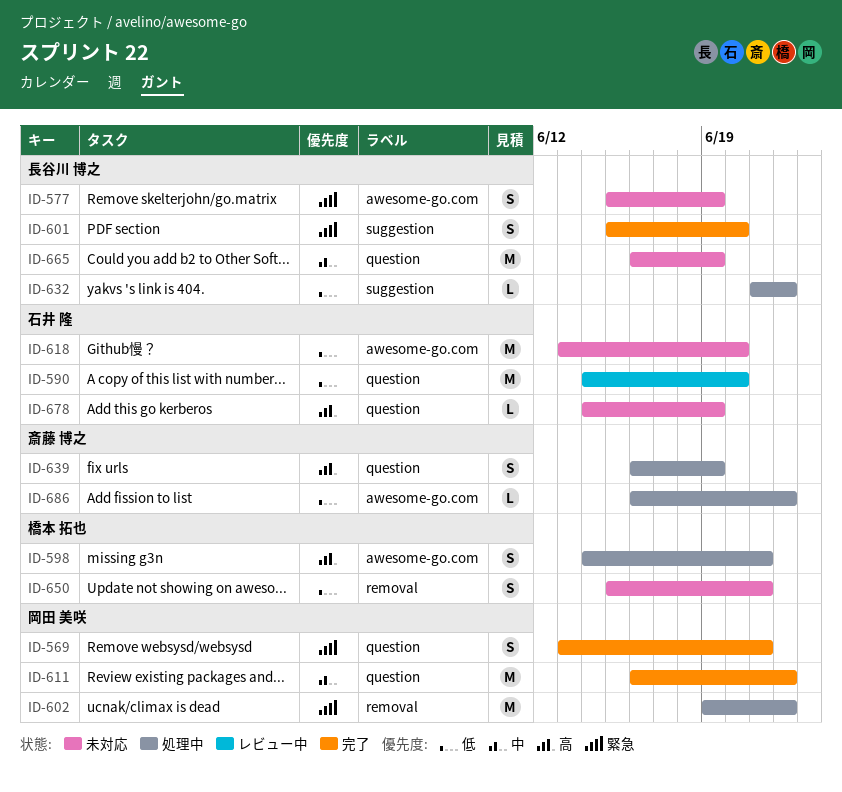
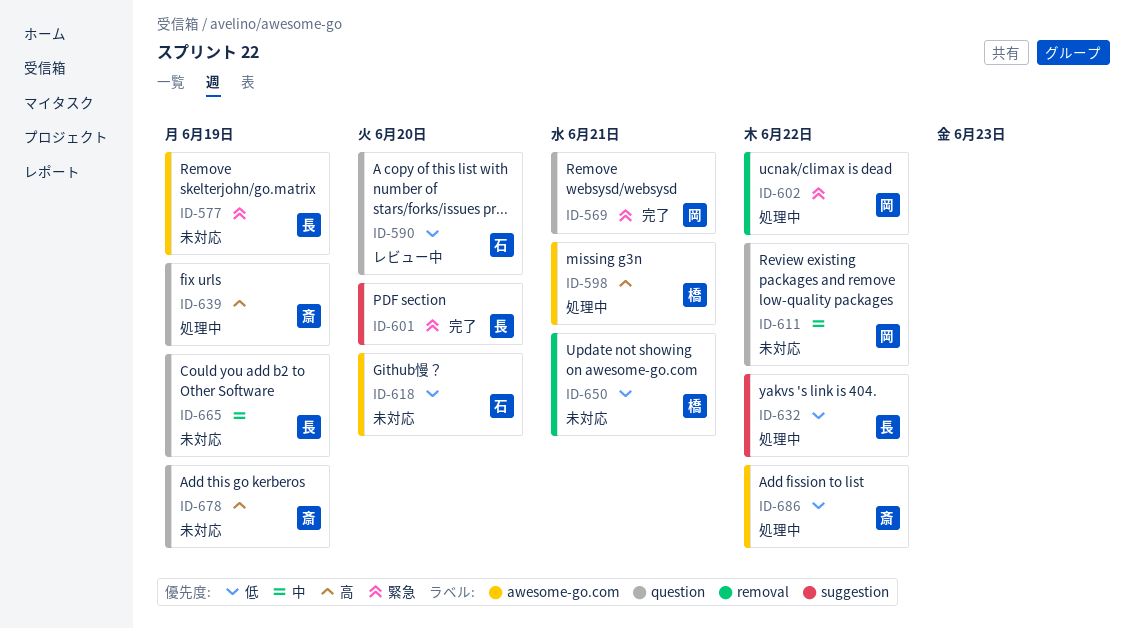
ID-611, status: 完了 -> 未対応
ID-678, owner: 石井 隆 -> 斎藤 博之

